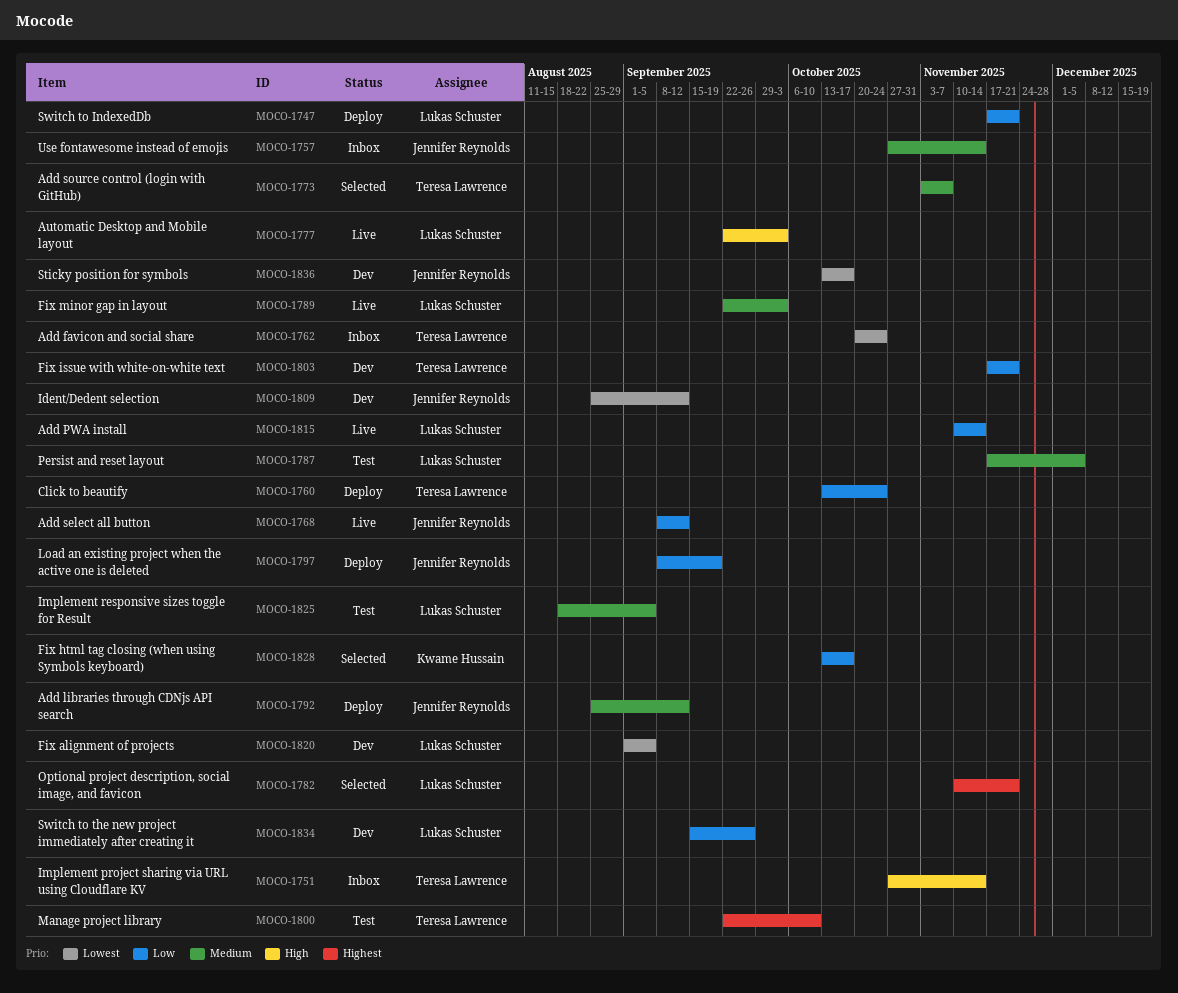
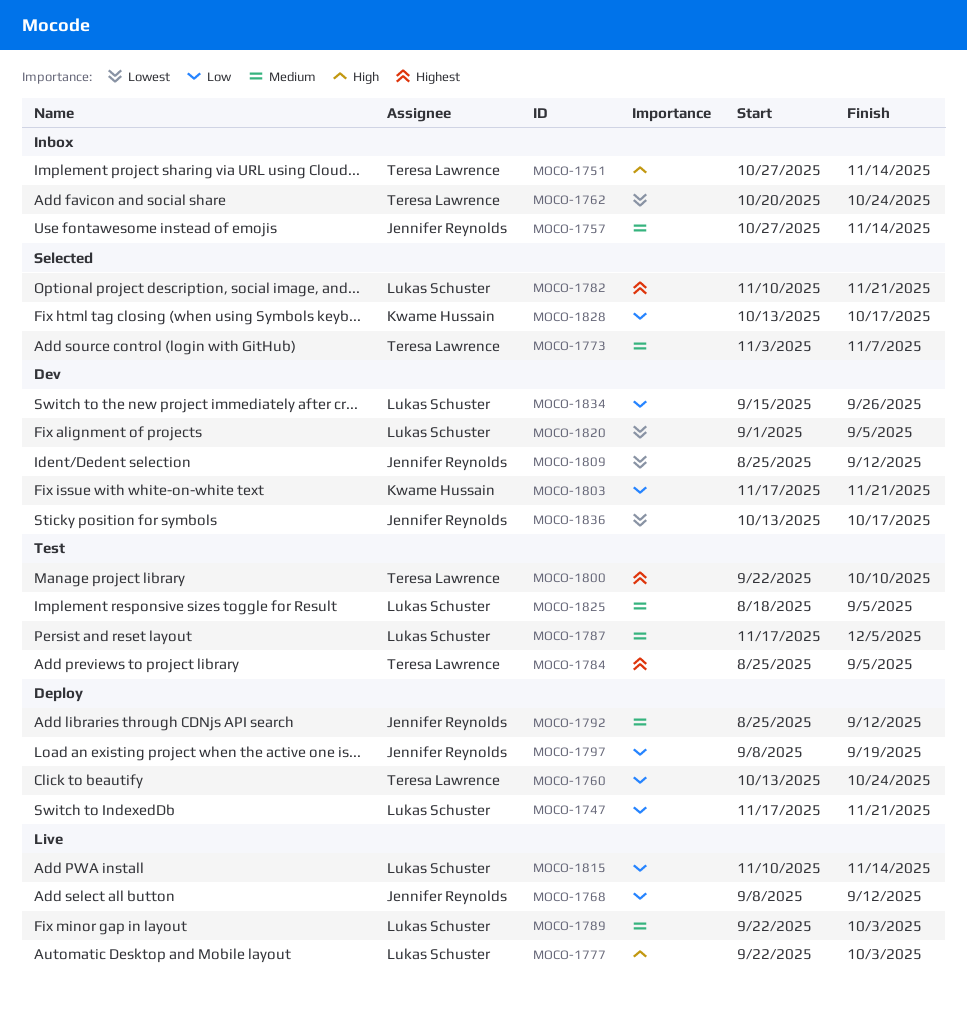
MOCO-1784: none -> present
MOCO-1803, owner: Teresa Lawrence -> Kwame Hussain

